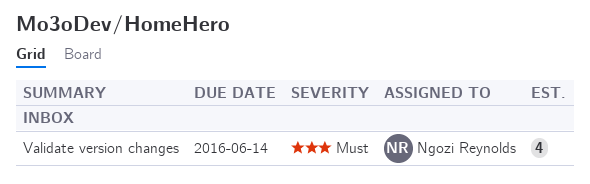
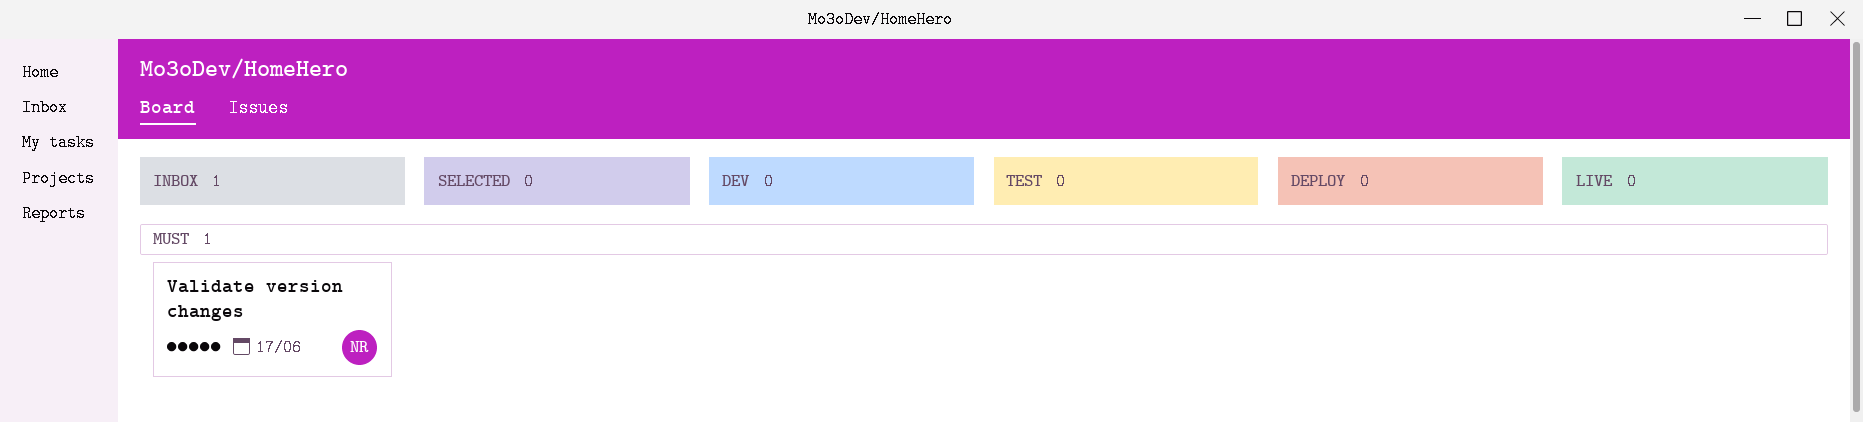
Validate version changes, estimate: 4 -> 5
Validate version changes, due: Jun 14 -> Jun 17

